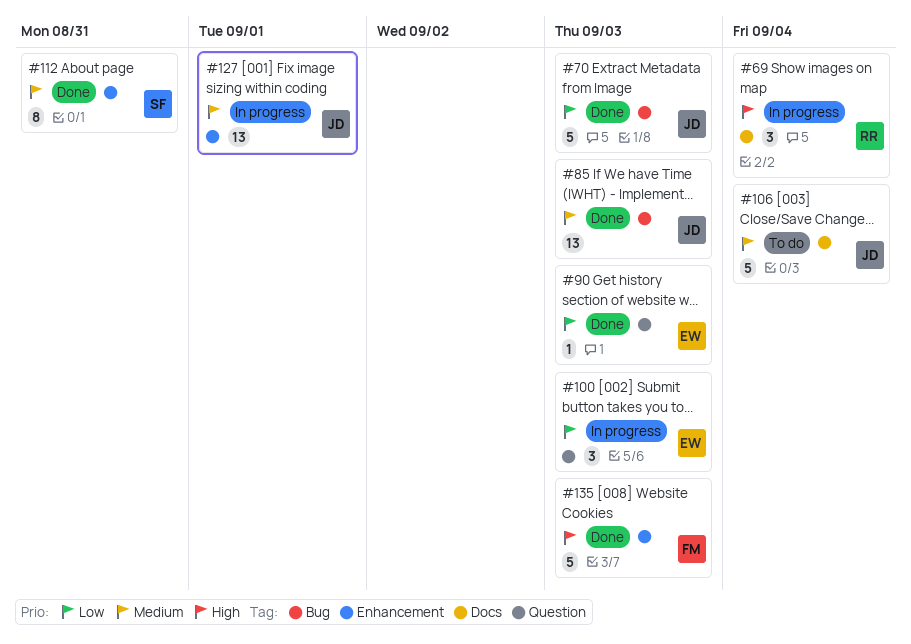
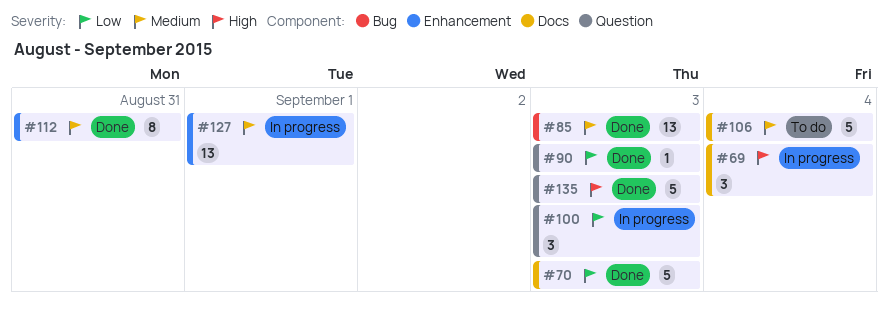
#70, label: Bug -> Docs
#135, label: Enhancement -> Question

